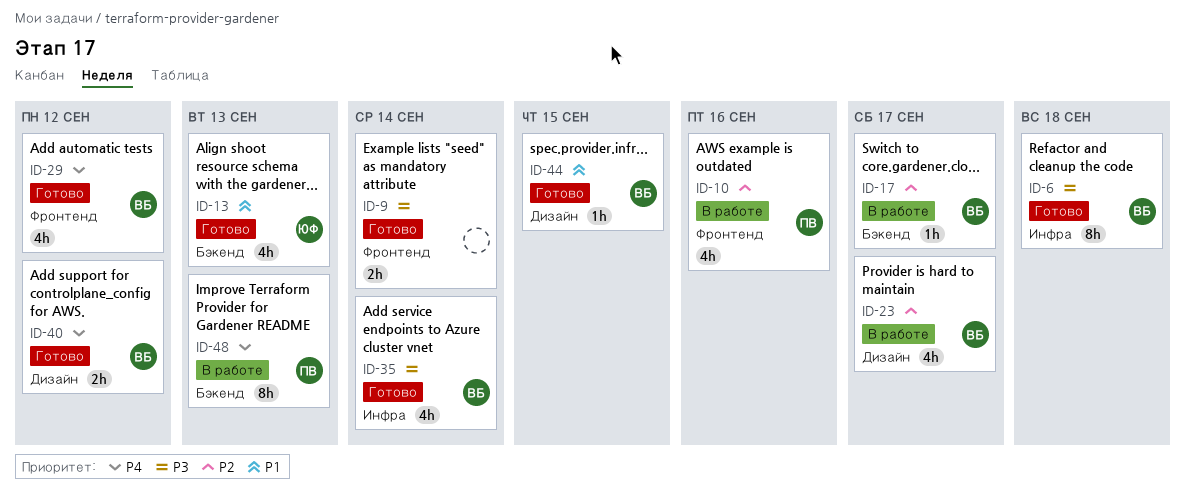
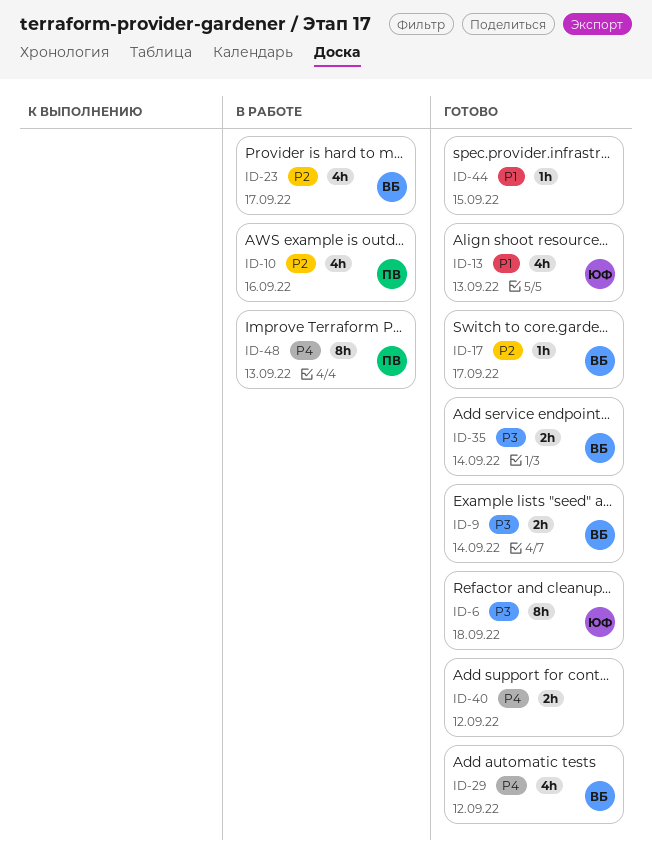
ID-6, owner: ВБ -> ЮФ
ID-9, owner: none -> ВБ
ID-17, status: В работе -> Готово
ID-35, estimate: 4h -> 2h
ID-40, owner: ВБ -> none
ID-44, owner: ВБ -> none

